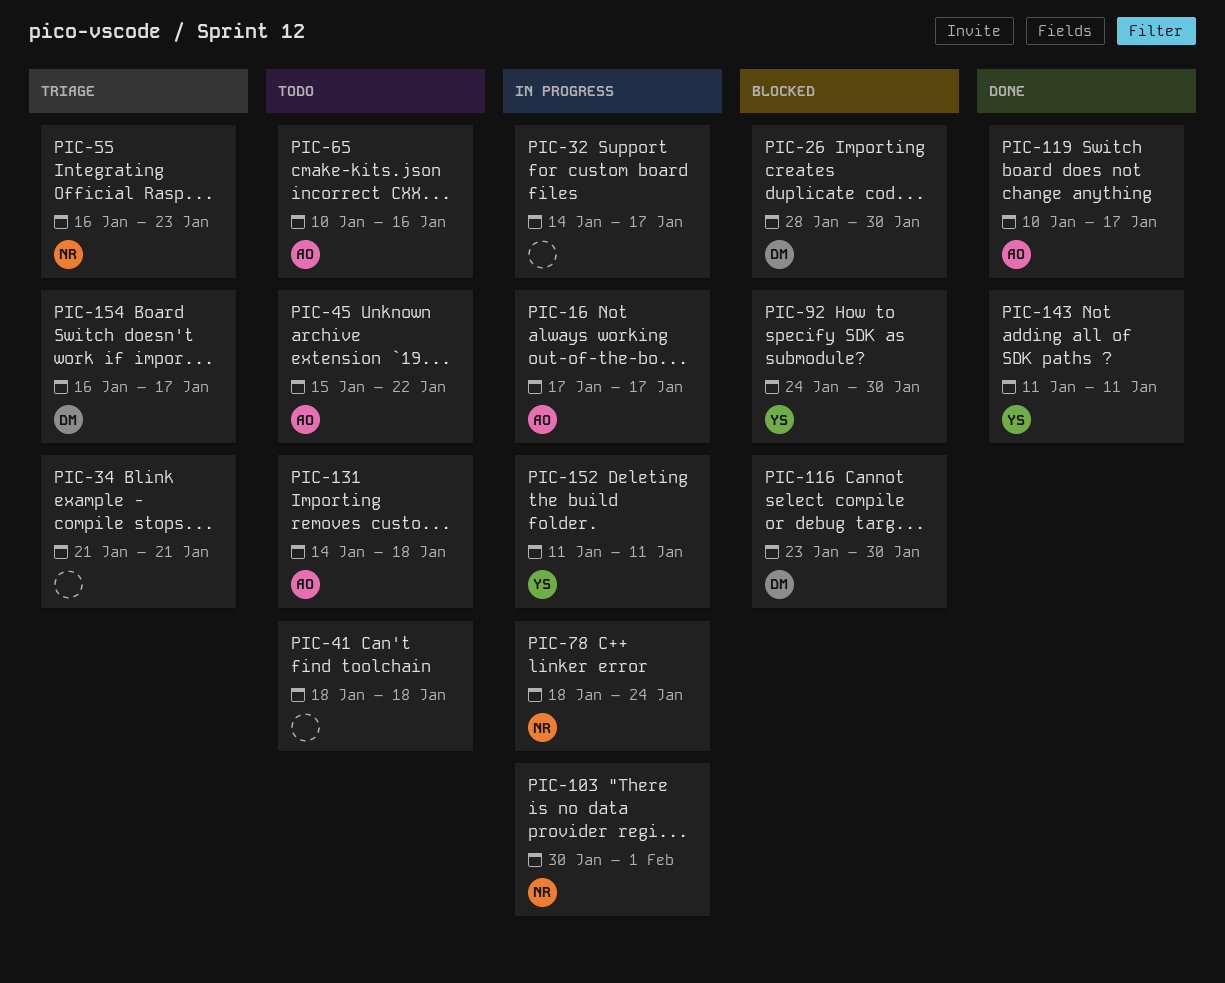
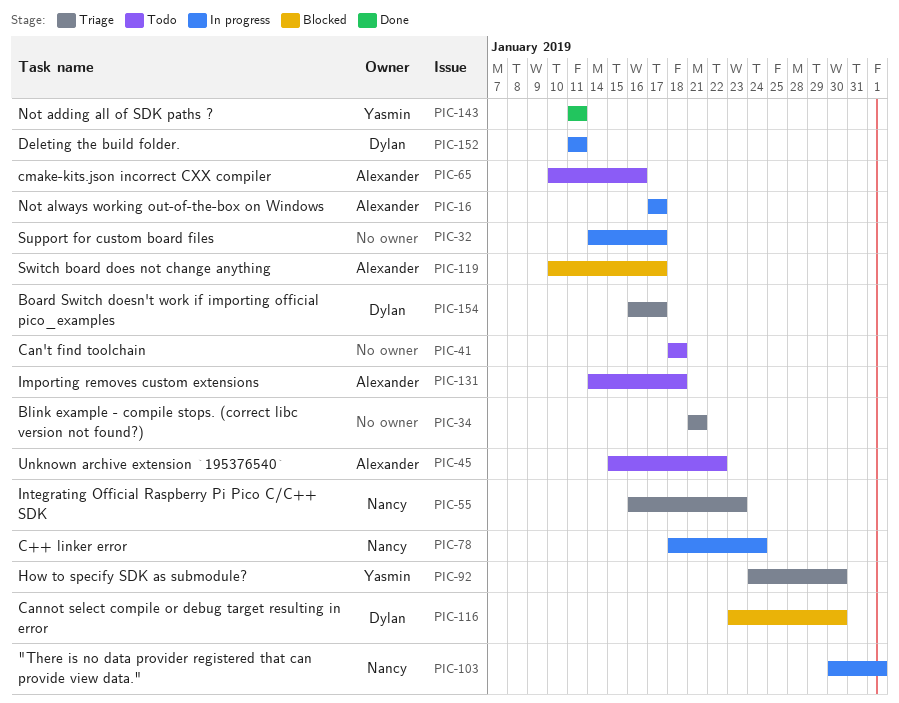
PIC-26: present -> none
PIC-92, status: Blocked -> Triage
PIC-119, status: Done -> Blocked
PIC-152, owner: Yasmin -> Dylan

